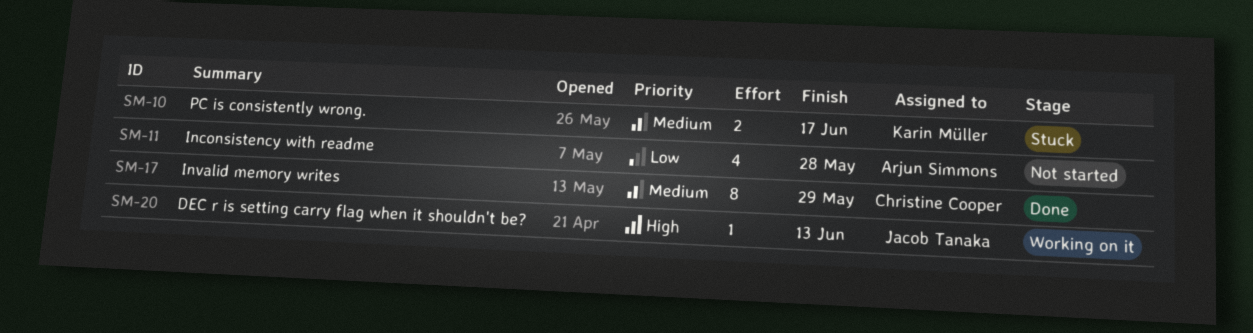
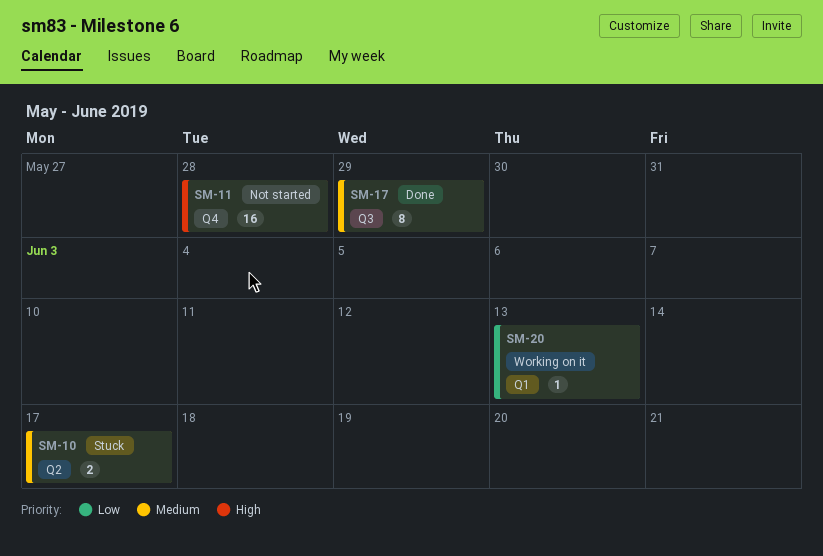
SM-11, priority: Low -> High
SM-11, estimate: 4 -> 16
SM-20, priority: High -> Low

